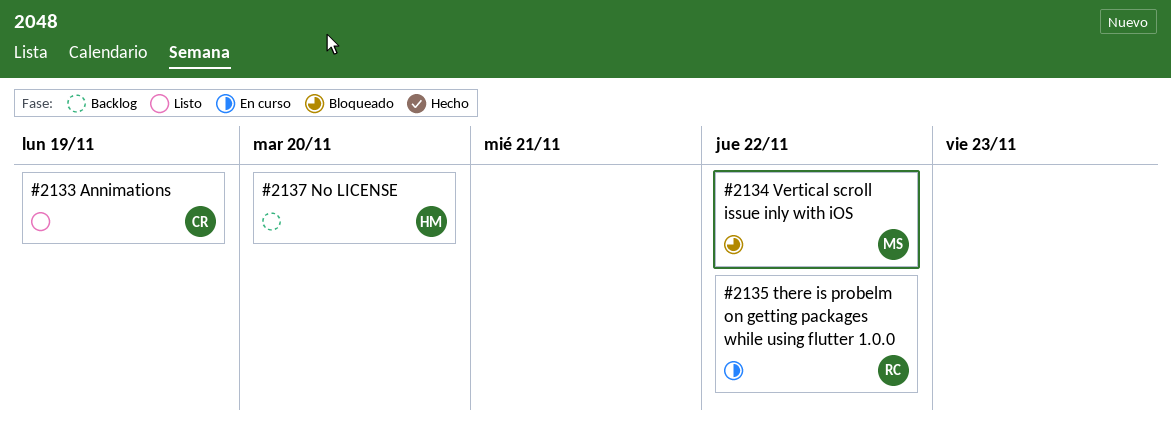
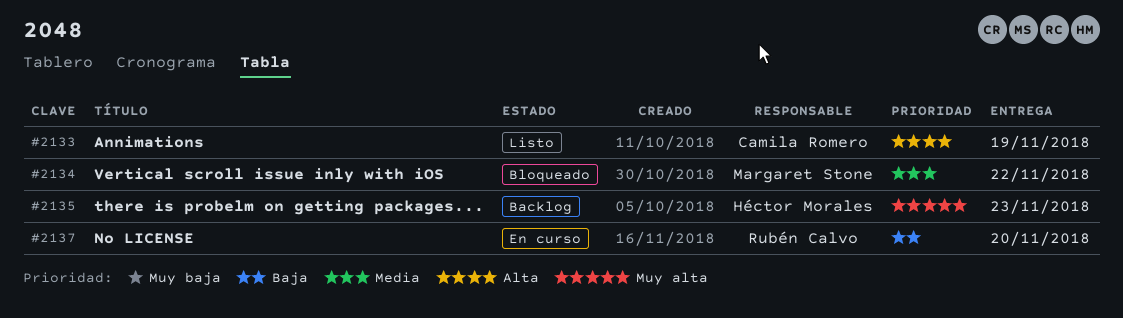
#2135, status: En curso -> Backlog
#2135, owner: Rubén Calvo -> Héctor Morales
#2135, due: Nov 22 -> Nov 23
#2137, status: Backlog -> En curso
#2137, owner: Héctor Morales -> Rubén Calvo

